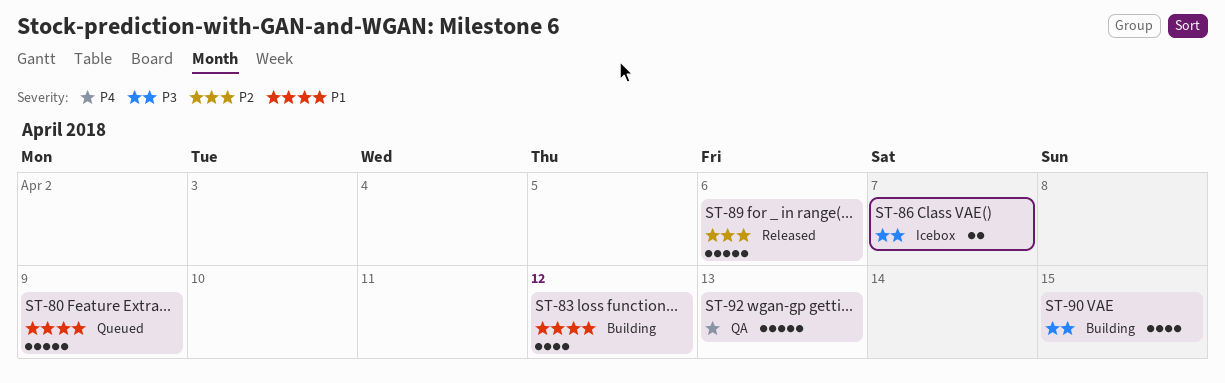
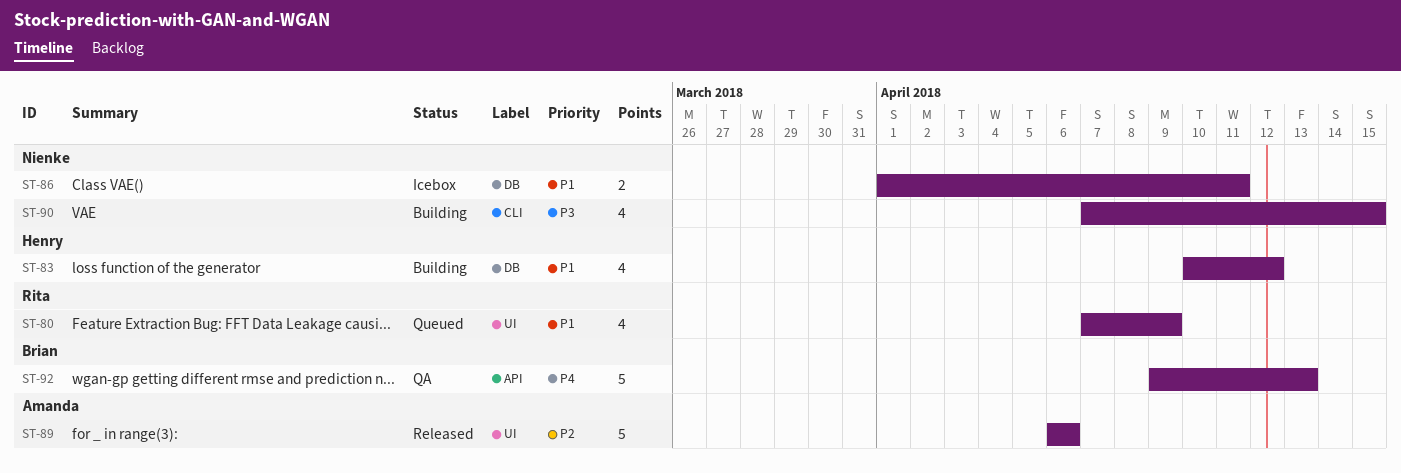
ST-80, estimate: 5 -> 4
ST-86, priority: P3 -> P1
ST-86, due: Apr 7 -> Apr 11

